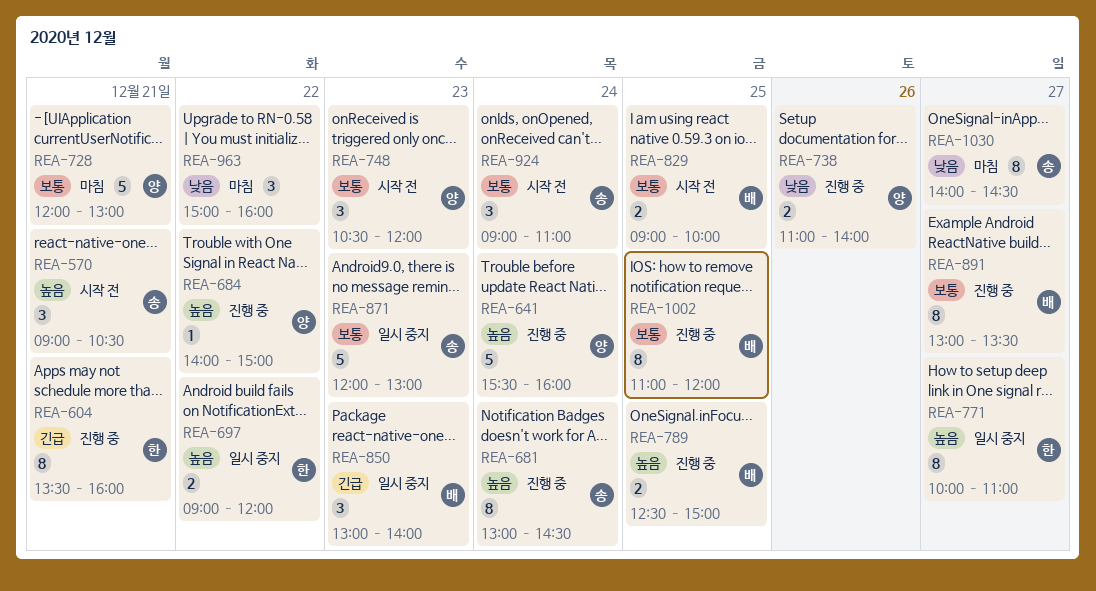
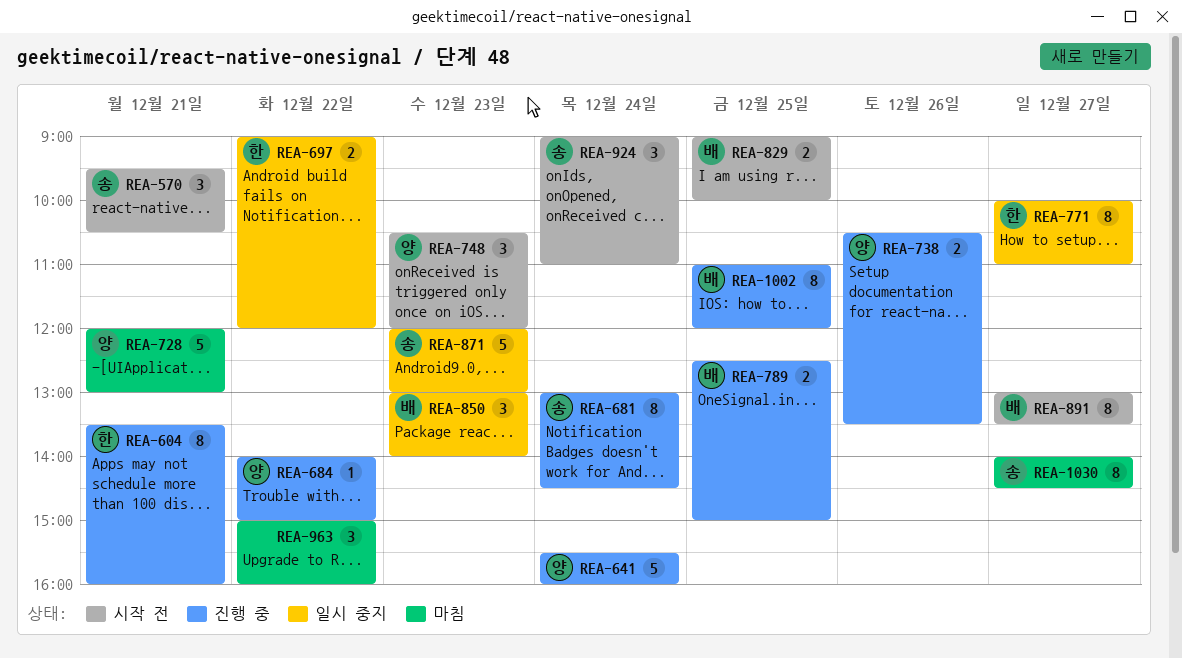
REA-570, begins: 09:00 -> 09:30
REA-738, begins: 11:00 -> 10:30
REA-738, ends: 14:00 -> 13:30
REA-891, status: 진행 중 -> 시작 전

